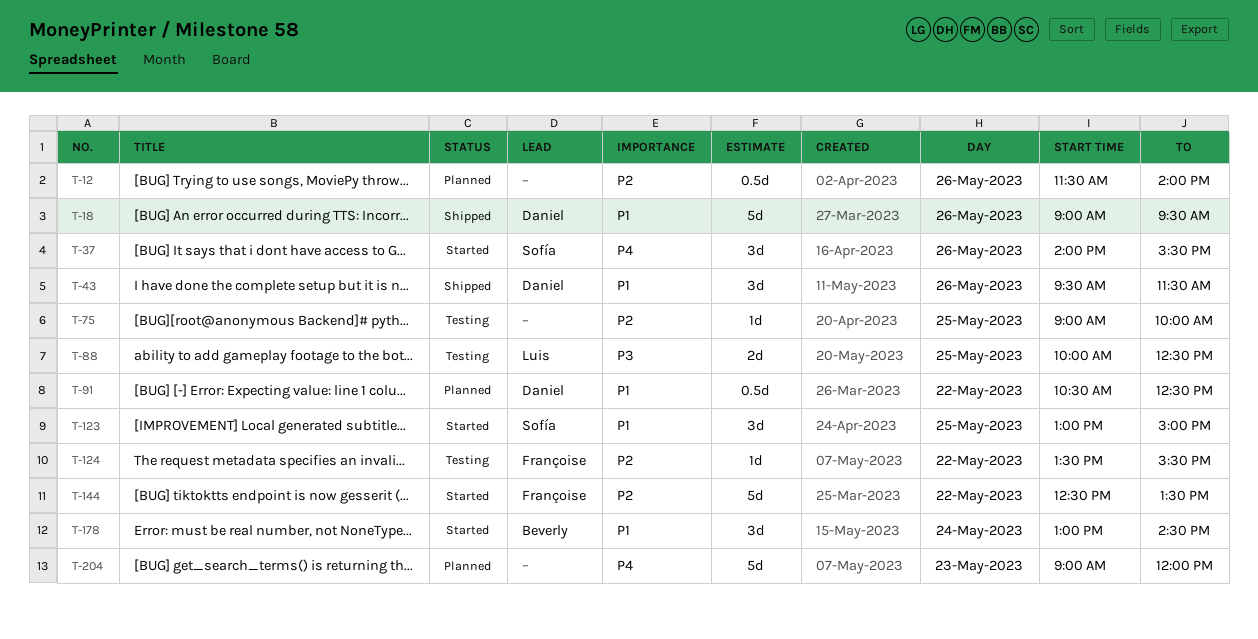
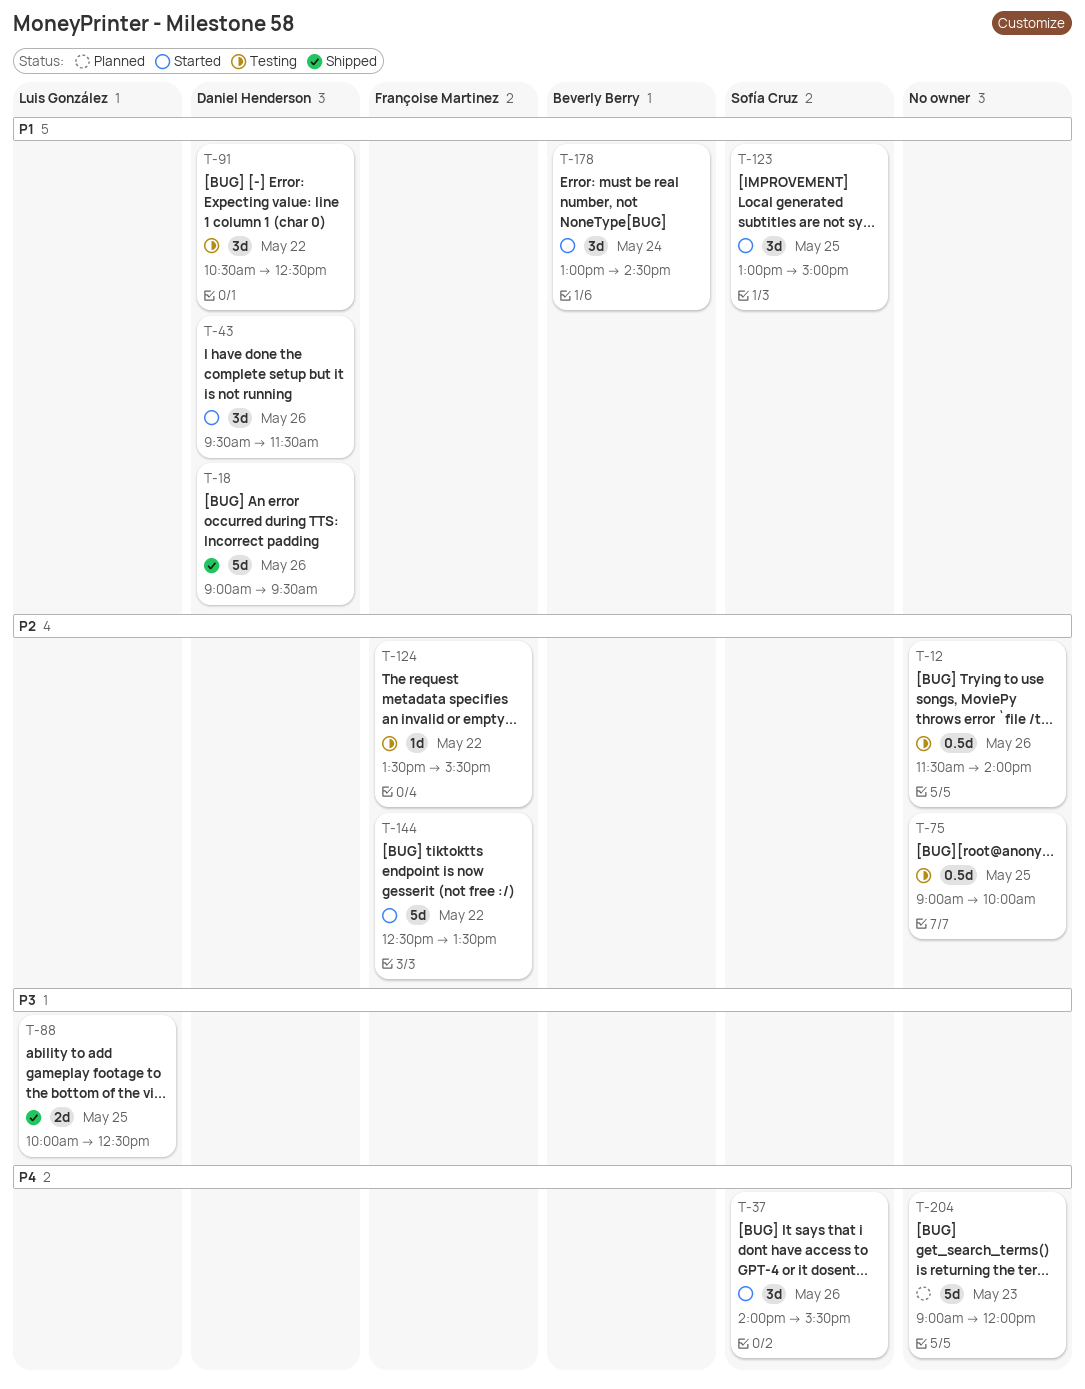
T-12, status: Planned -> Testing
T-43, status: Shipped -> Started
T-75, estimate: 1d -> 0.5d
T-88, status: Testing -> Shipped
T-91, status: Planned -> Testing
T-91, estimate: 0.5d -> 3d

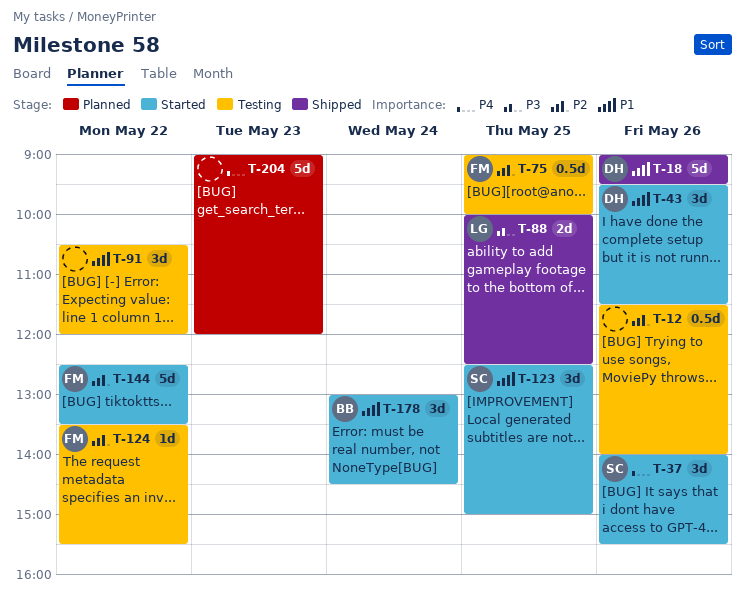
T-75, owner: none -> Françoise Martinez
T-91, owner: Daniel Henderson -> none
T-91, ends: 12:30 -> 12:00
T-123, begins: 13:00 -> 12:30

